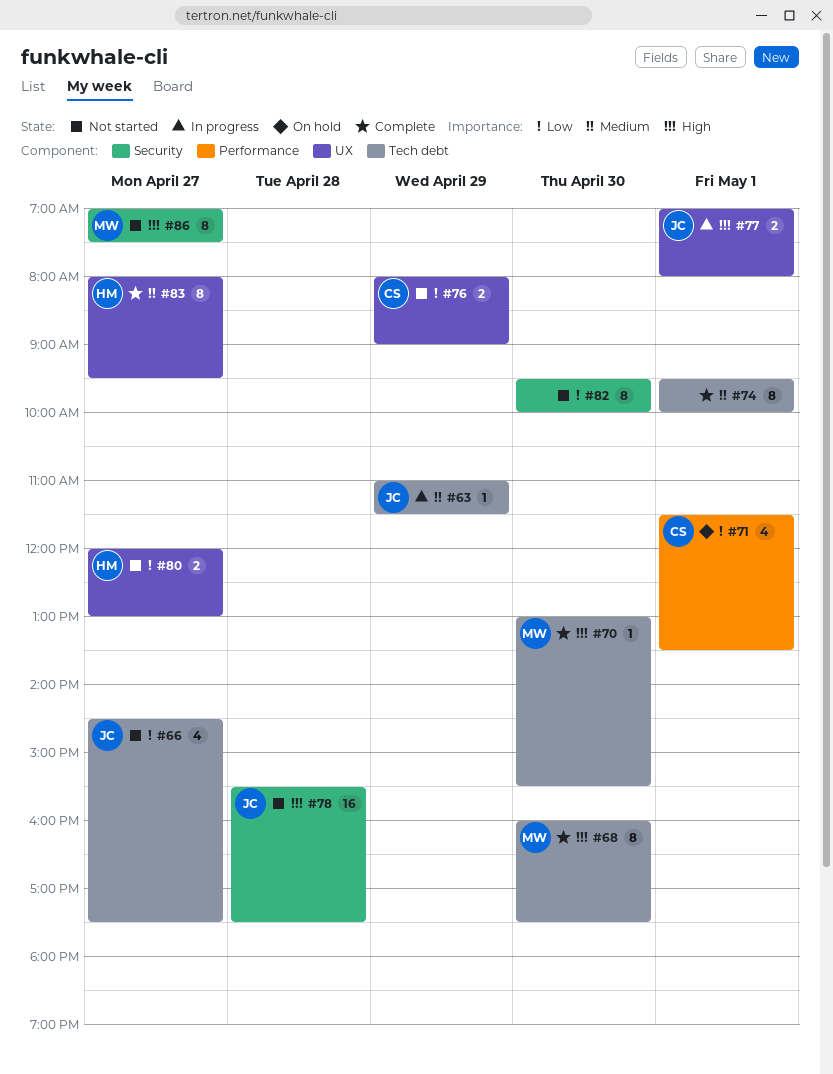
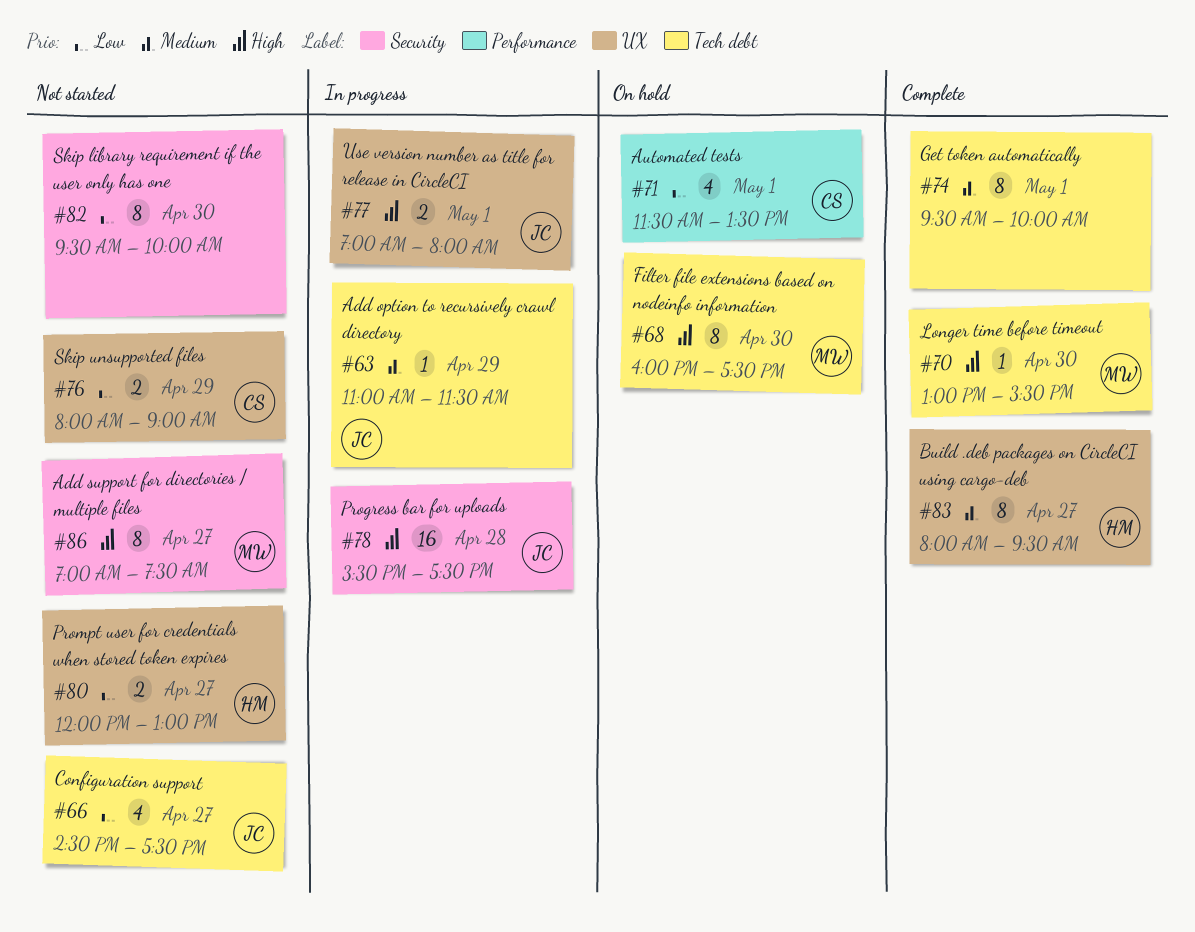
#68, status: Complete -> On hold
#78, status: Not started -> In progress

